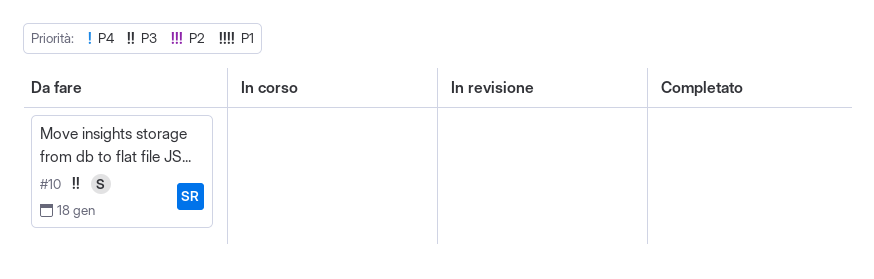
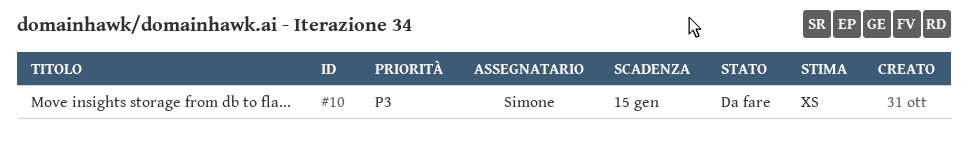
#10, estimate: S -> XS
#10, due: Jan 18 -> Jan 15

